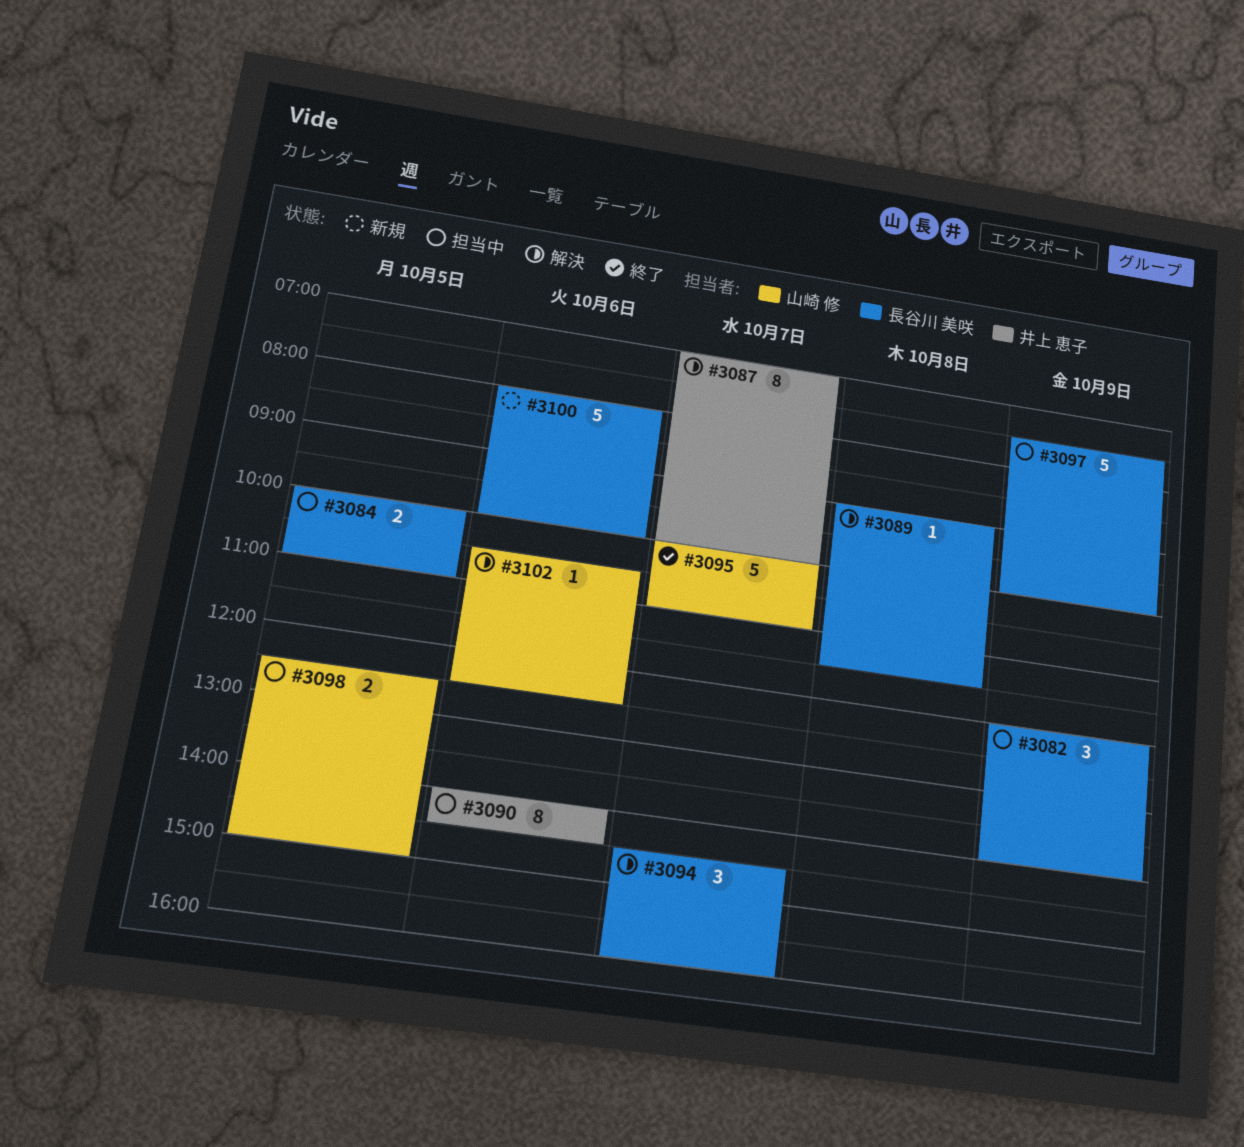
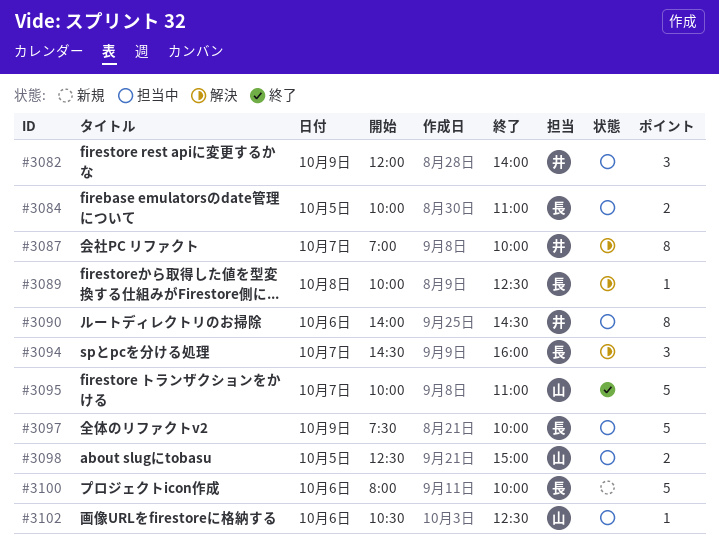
#3082, owner: 長谷川 美咲 -> 井上 恵子
#3089, begins: 09:00 -> 10:00
#3089, ends: 11:30 -> 12:30
#3102, status: 解決 -> 担当中

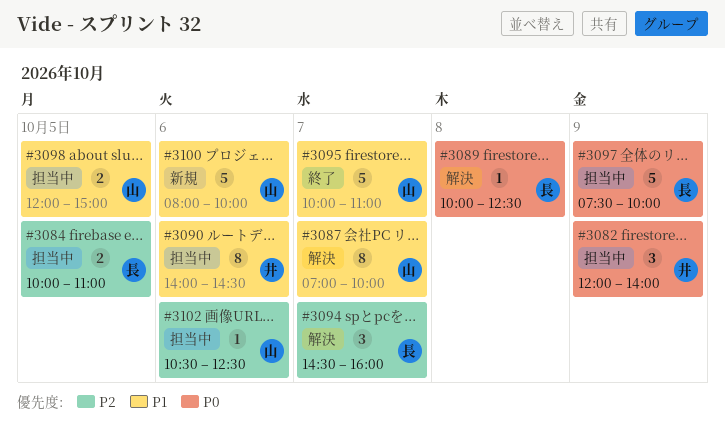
#3087, owner: 井 -> 山
#3098, begins: 12:30 -> 12:00
#3100, owner: 長 -> 山

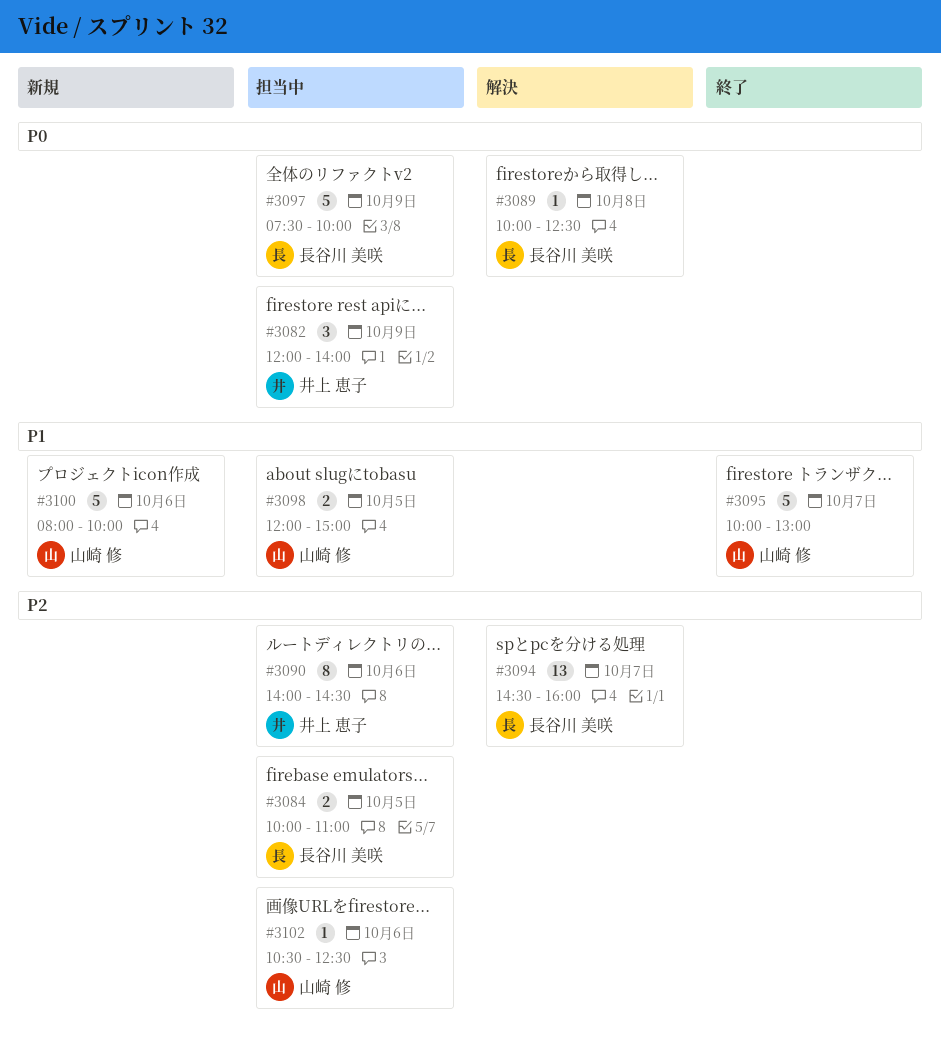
#3087: present -> none
#3090, priority: P1 -> P2
#3094, estimate: 3 -> 13
#3095, ends: 11:00 -> 13:00

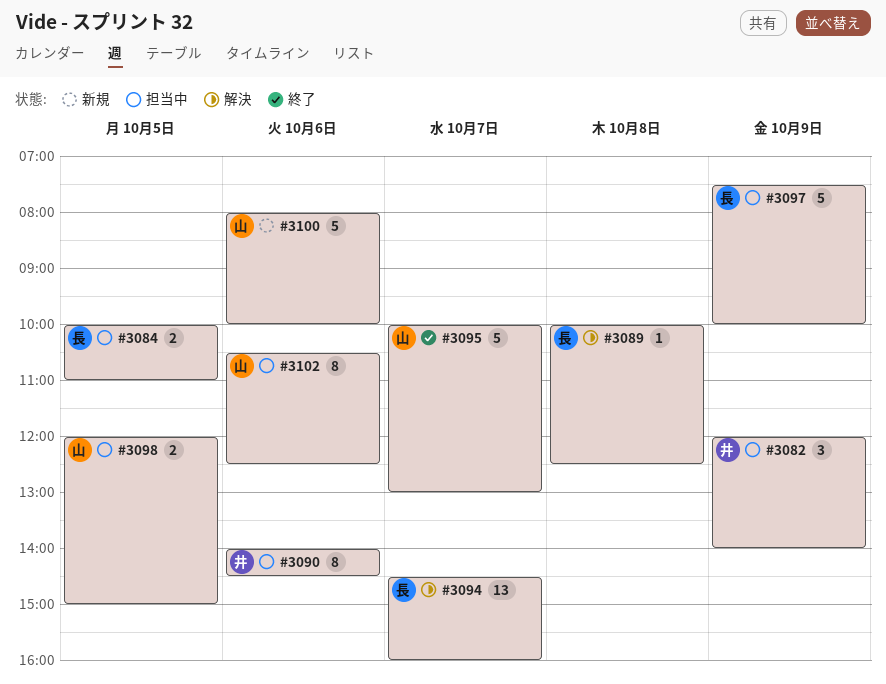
#3102, estimate: 1 -> 8

